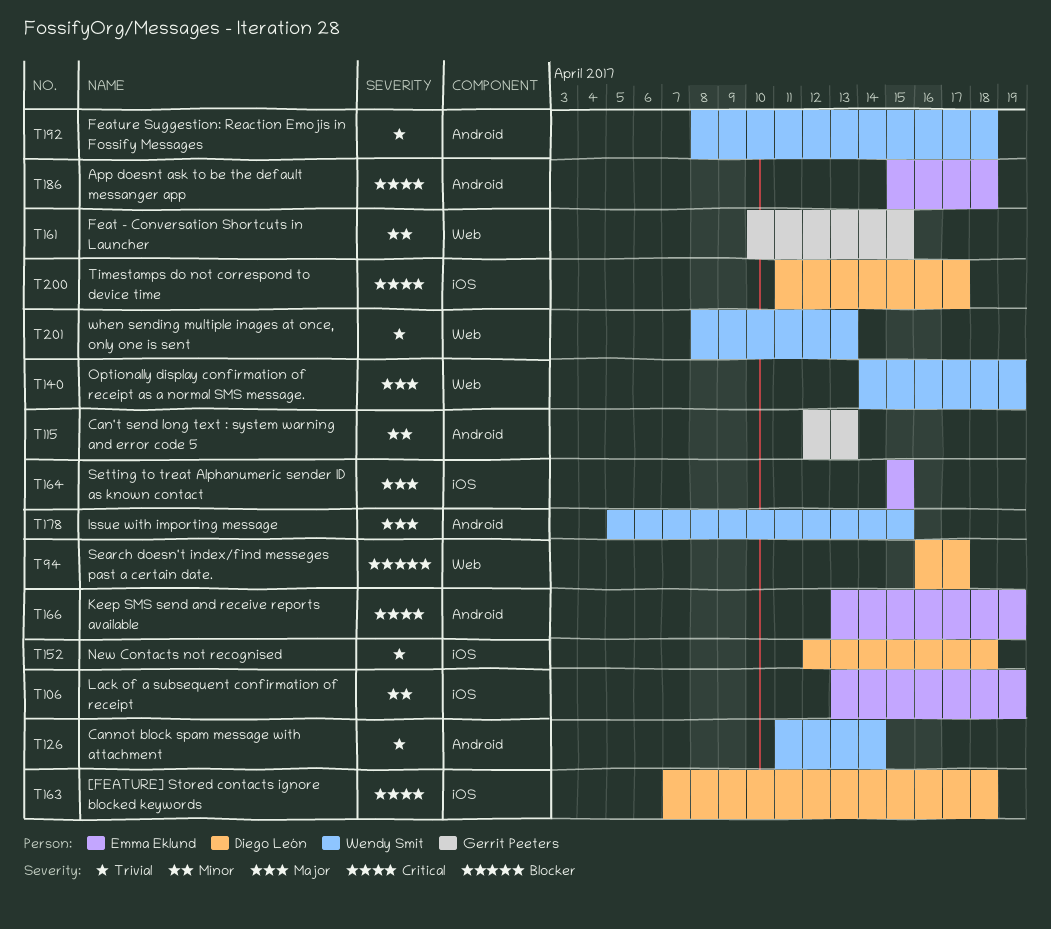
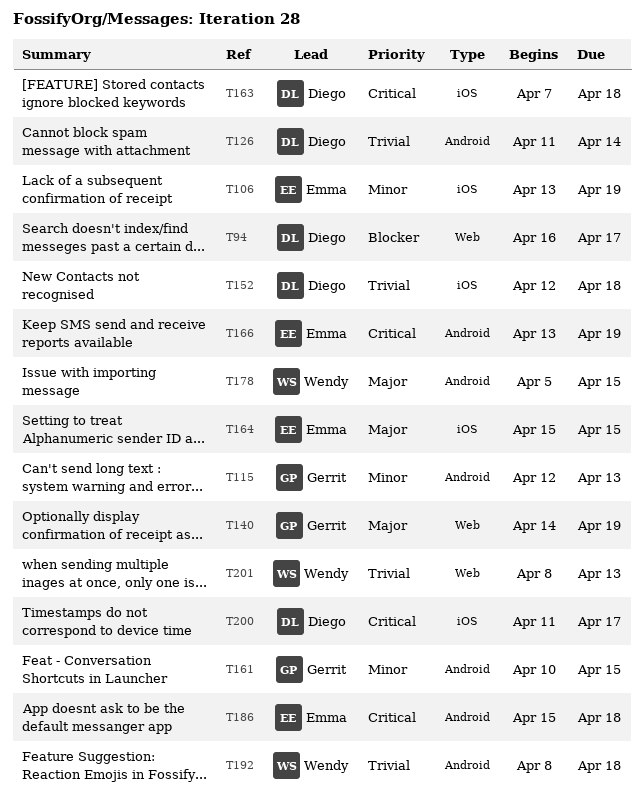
T126, owner: Wendy Smit -> Diego León
T140, owner: Wendy Smit -> Gerrit Peeters
T161, label: Web -> Android

